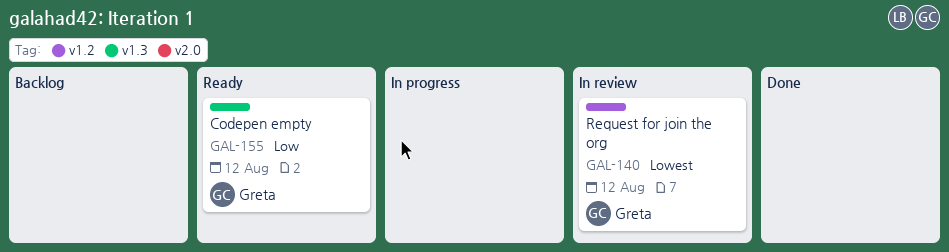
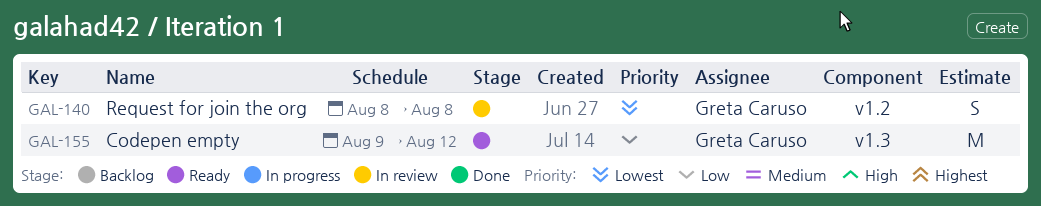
GAL-140, due: Aug 12 -> Aug 8

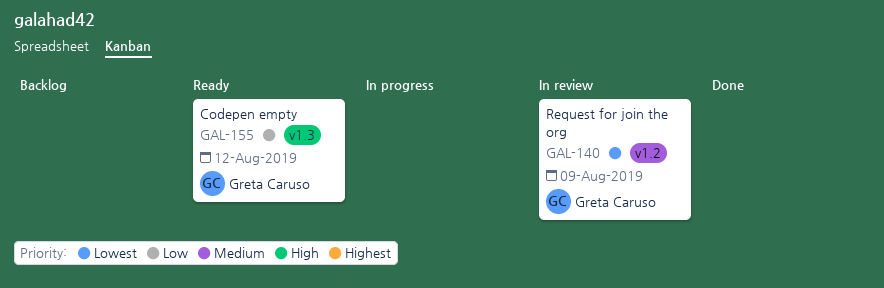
GAL-140, due: Aug 8 -> Aug 9

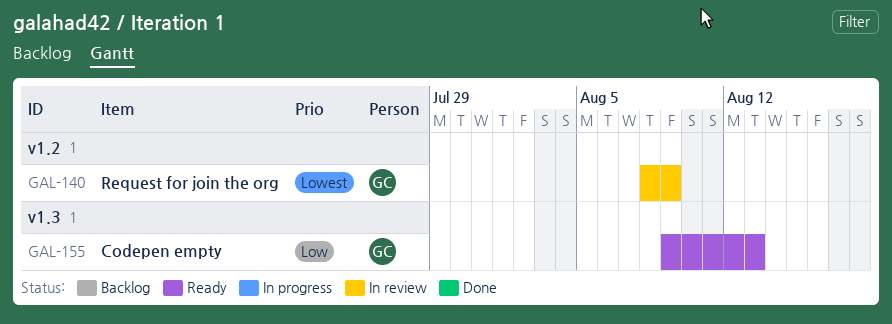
GAL-155, due: Aug 12 -> Aug 13

